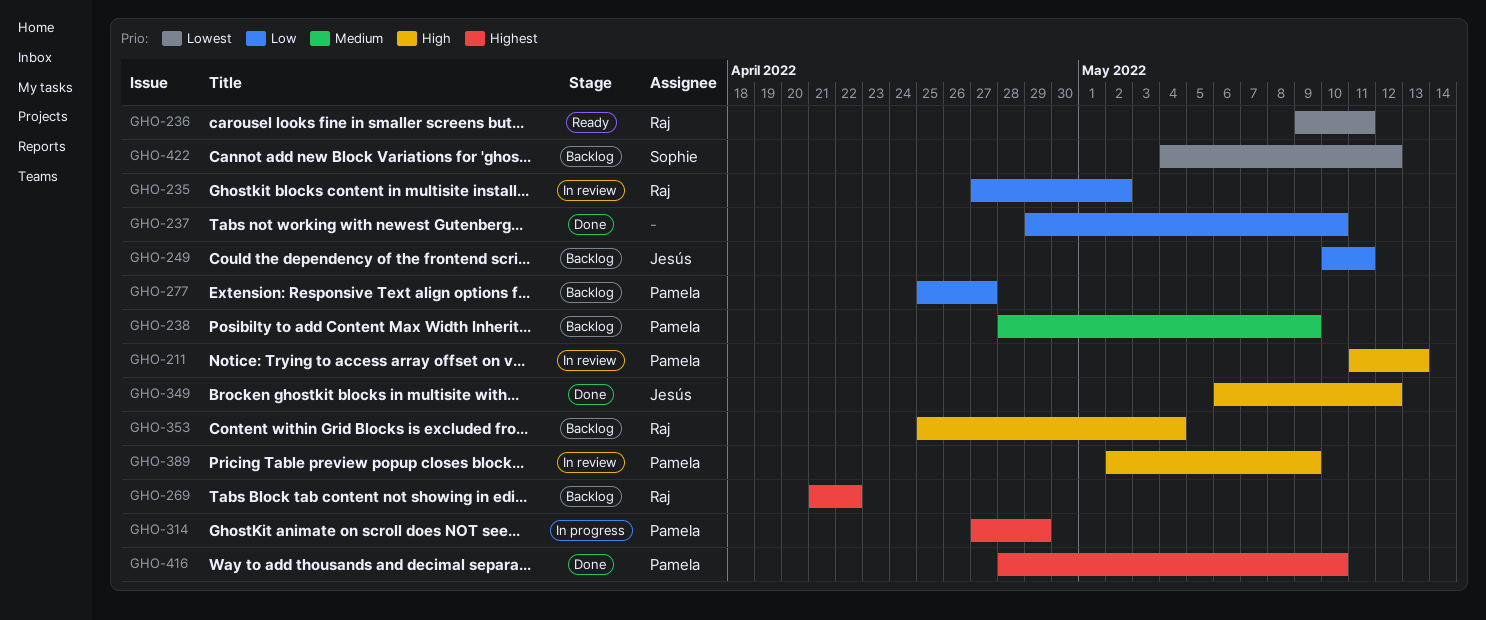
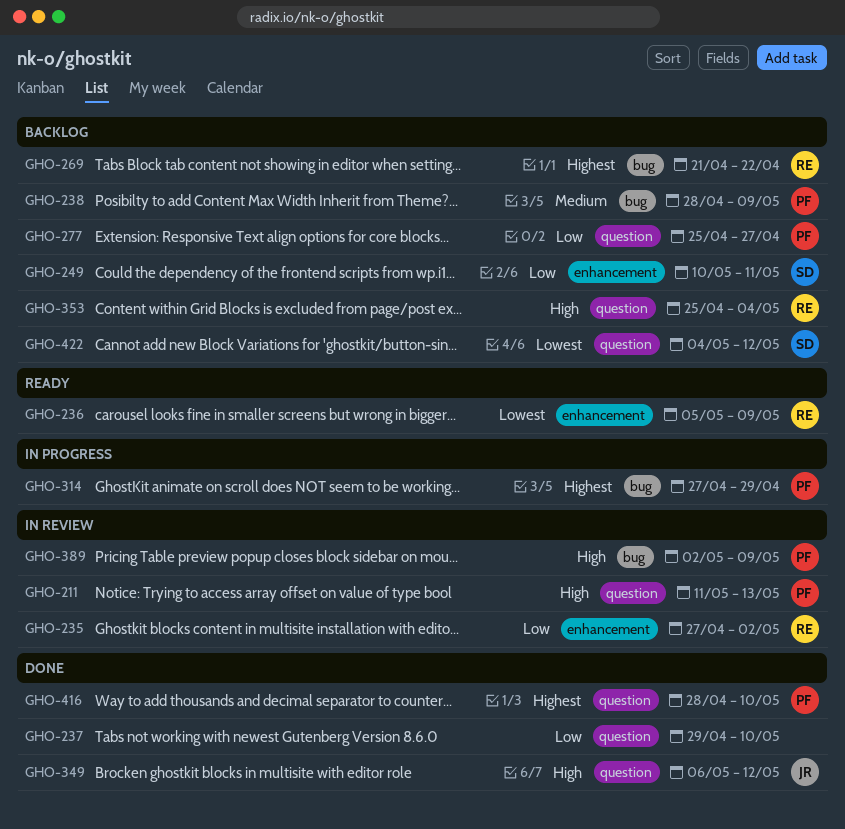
GHO-236, start: May 9 -> May 5
GHO-236, due: May 11 -> May 9
GHO-249, owner: Jesús -> Sophie

